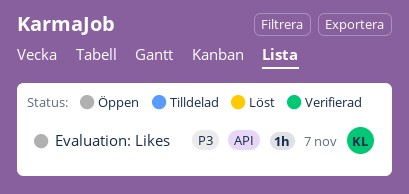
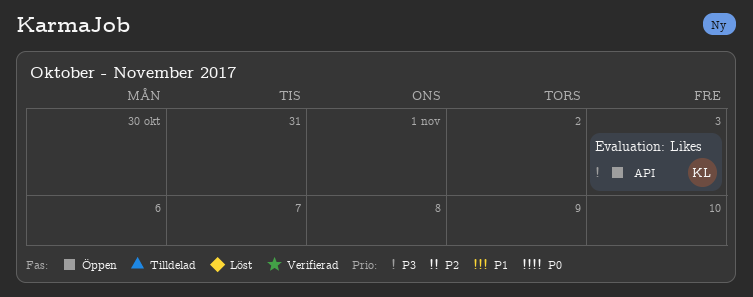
Evaluation: Likes, due: Nov 7 -> Nov 3

